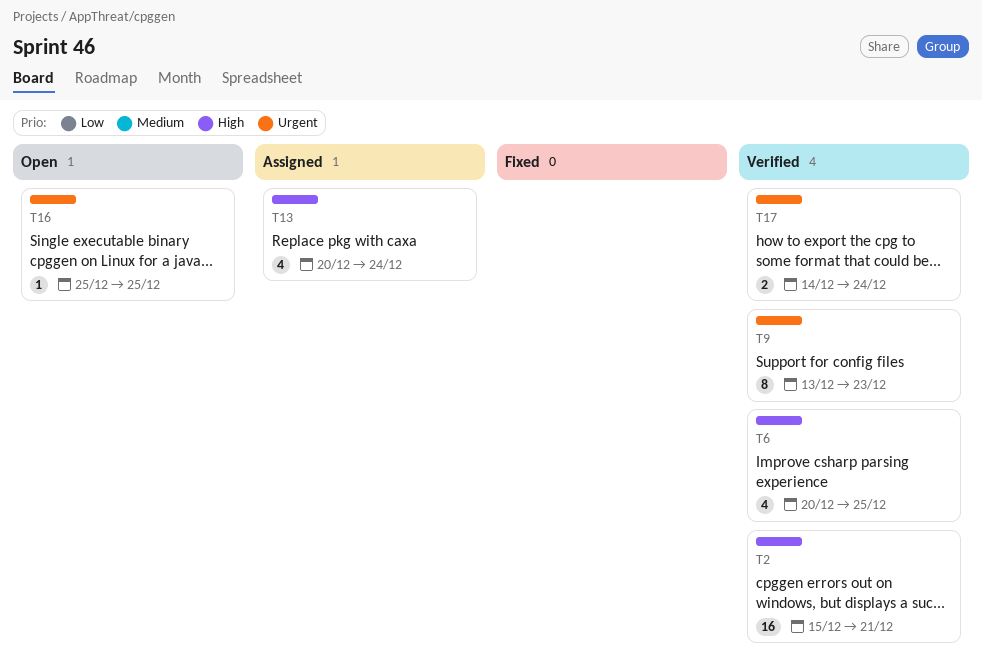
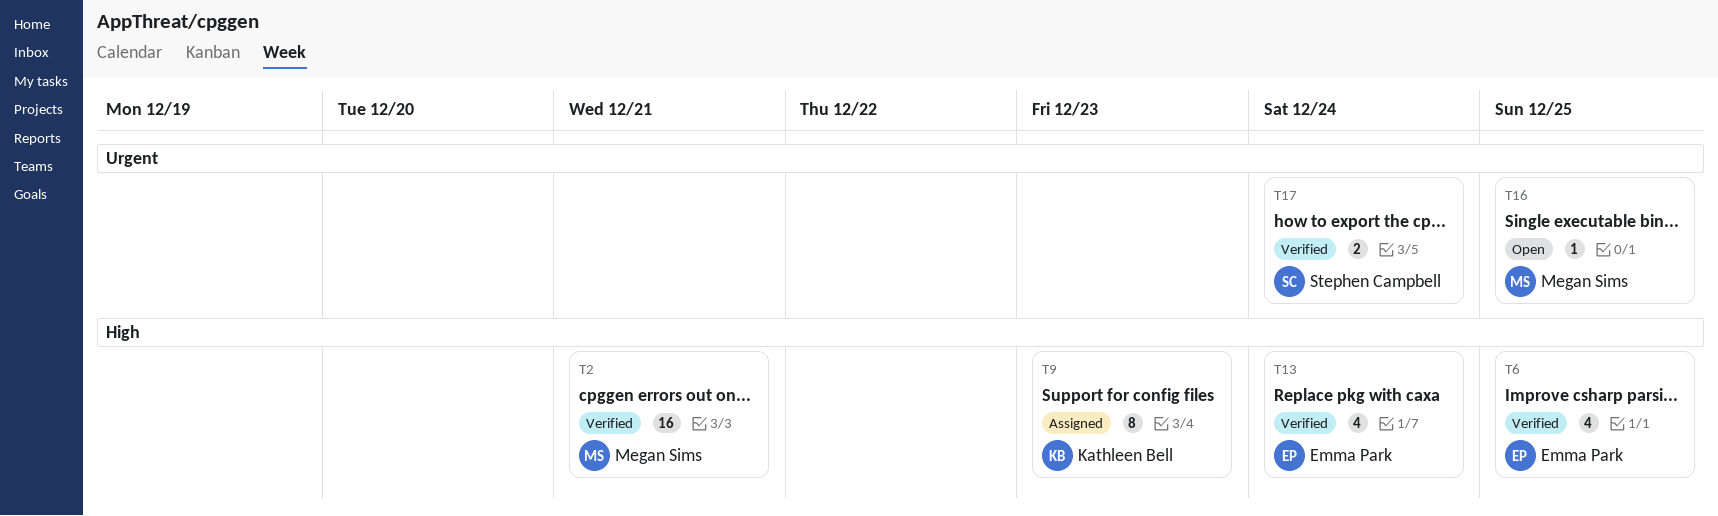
T9, status: Verified -> Assigned
T9, priority: Urgent -> High
T13, status: Assigned -> Verified

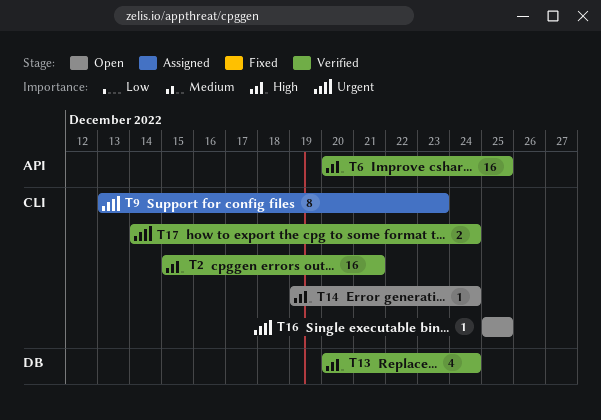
T6, estimate: 4 -> 16
T9, priority: High -> Urgent
T14: none -> present

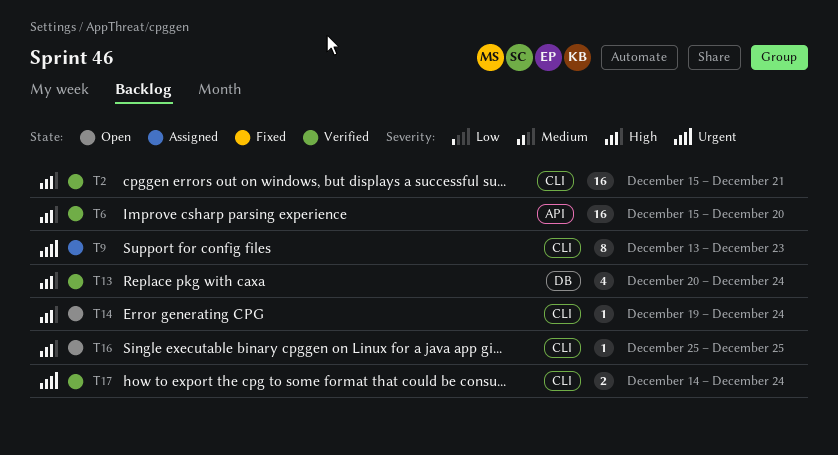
T6, start: Dec 20 -> Dec 15
T6, due: Dec 25 -> Dec 20
T16, priority: Urgent -> High

